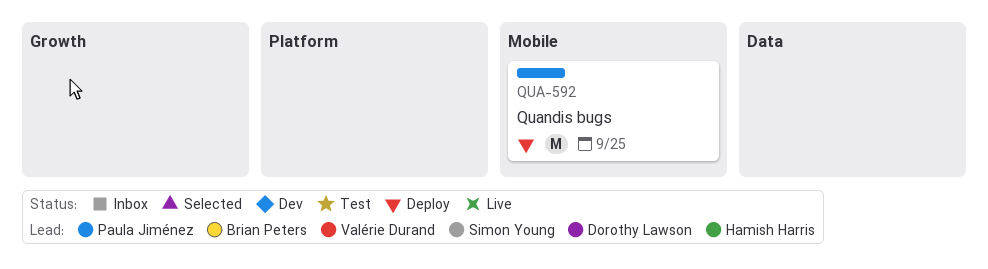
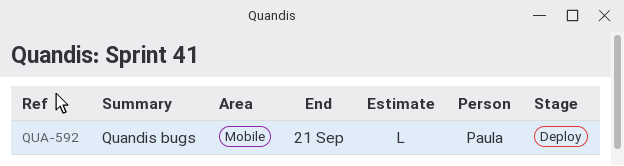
QUA-592, estimate: M -> L
QUA-592, due: Sep 25 -> Sep 21

